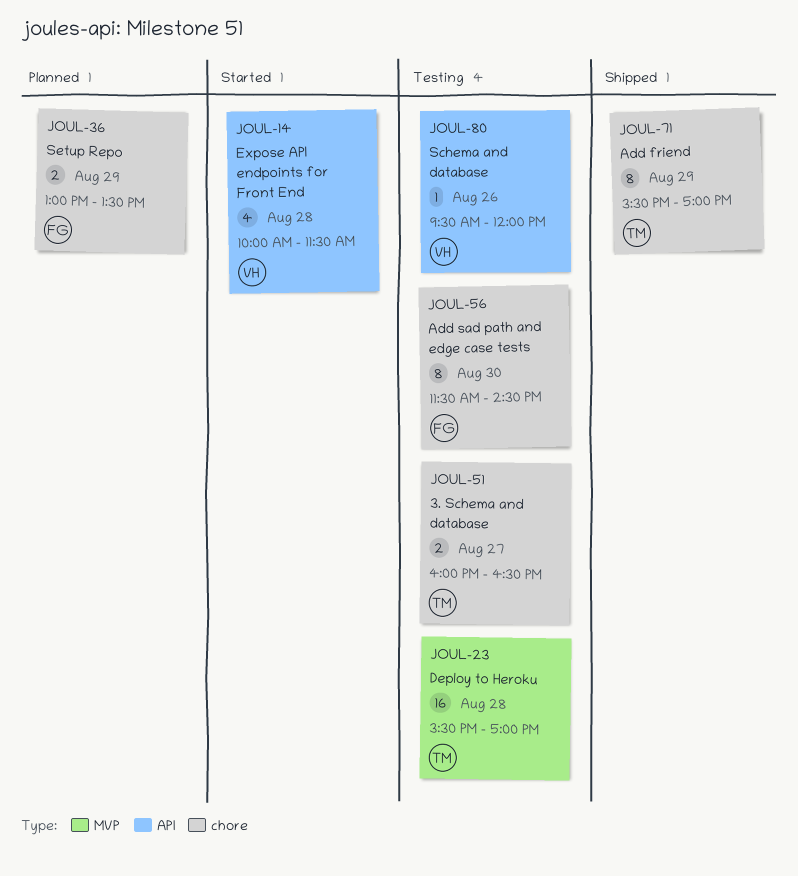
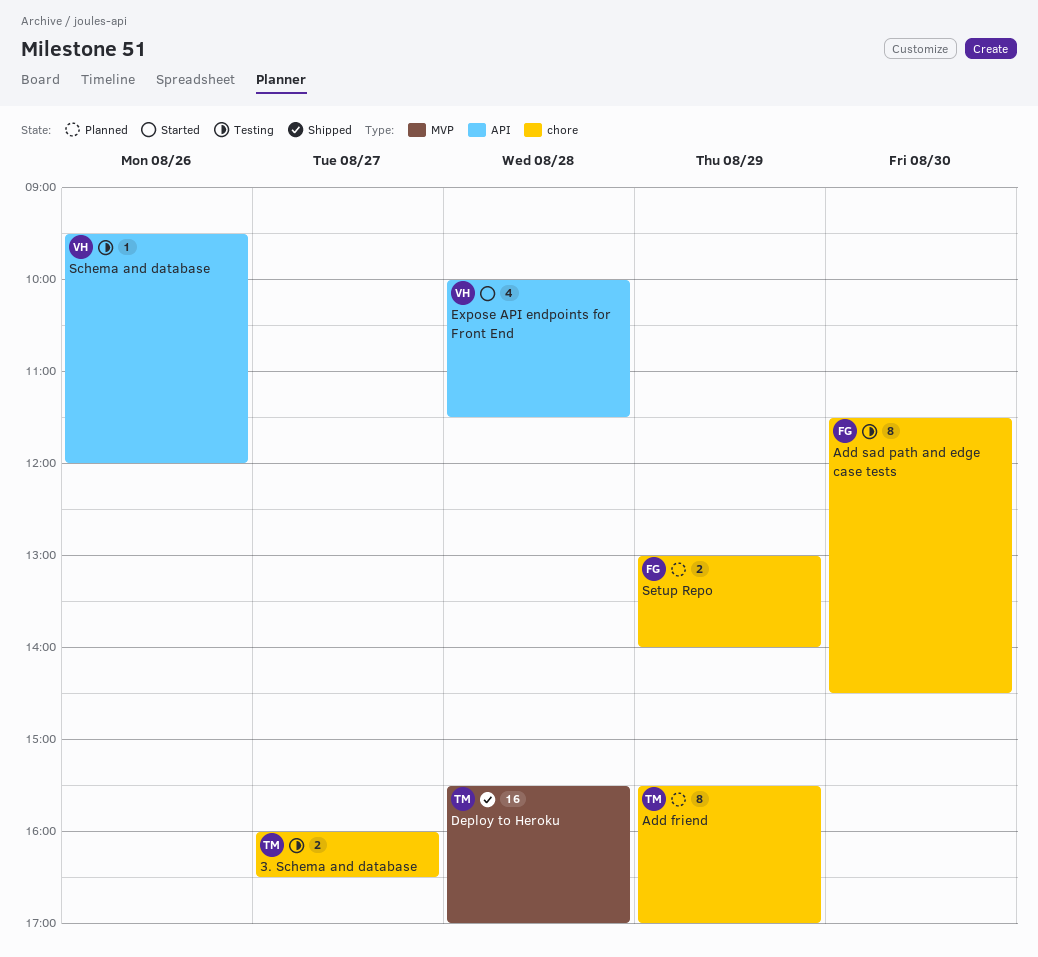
Add friend, status: Shipped -> Planned
Deploy to Heroku, status: Testing -> Shipped
Setup Repo, ends: 13:30 -> 14:00

